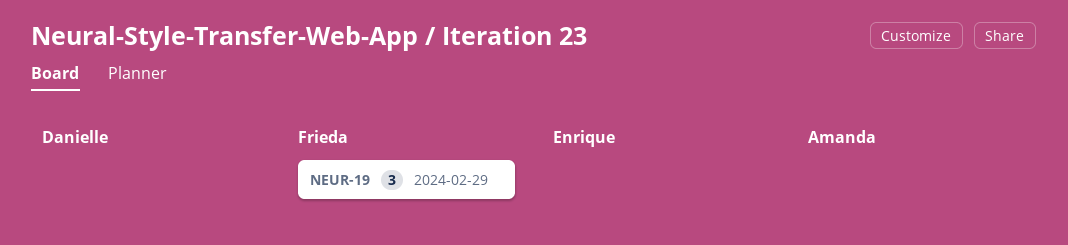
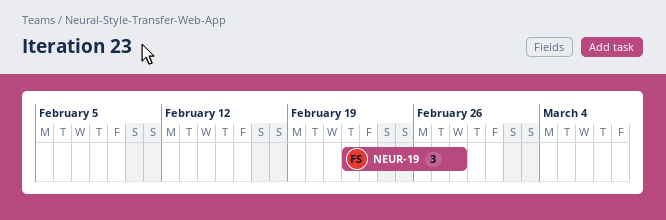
NEUR-19, due: Feb 29 -> Feb 28

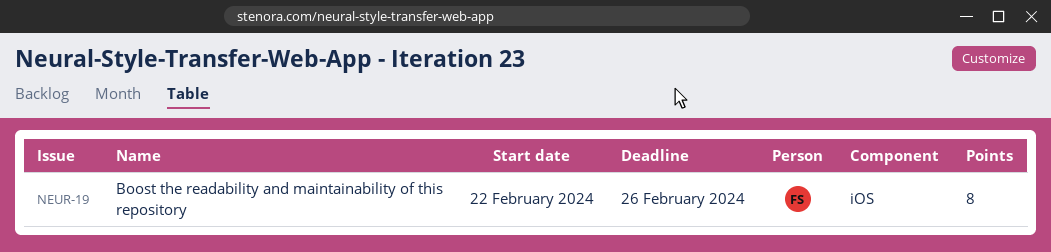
NEUR-19, estimate: 3 -> 8
NEUR-19, due: Feb 28 -> Feb 26

